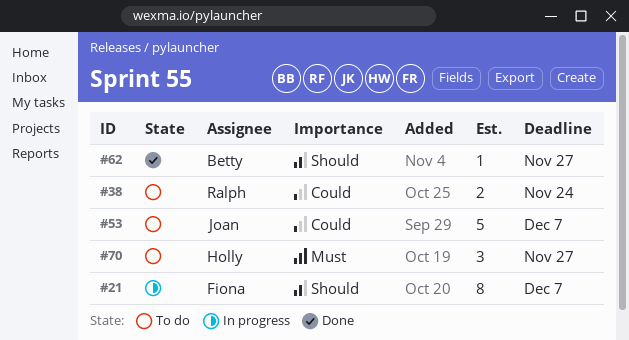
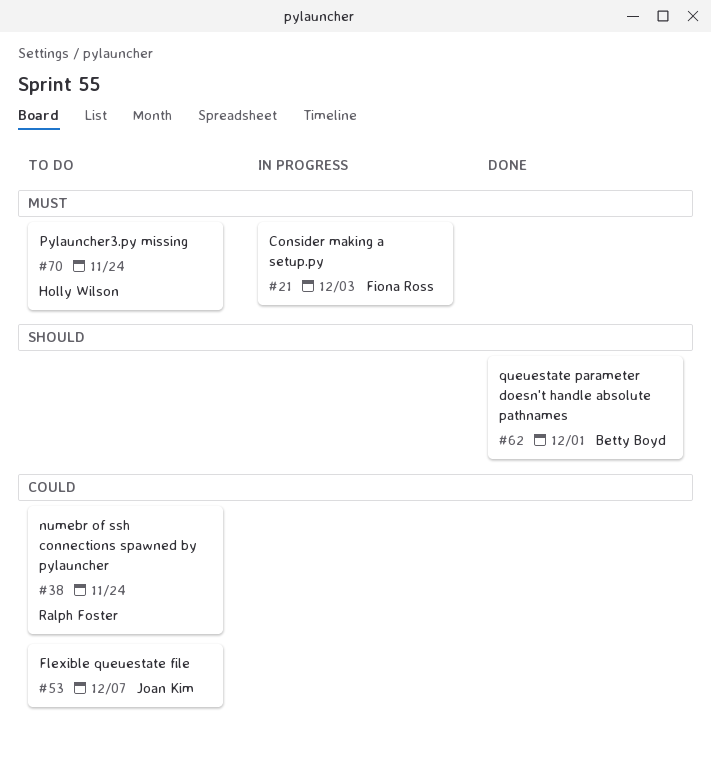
#21, priority: Should -> Must
#21, due: Dec 7 -> Dec 3
#62, due: Nov 27 -> Dec 1
#70, due: Nov 27 -> Nov 24

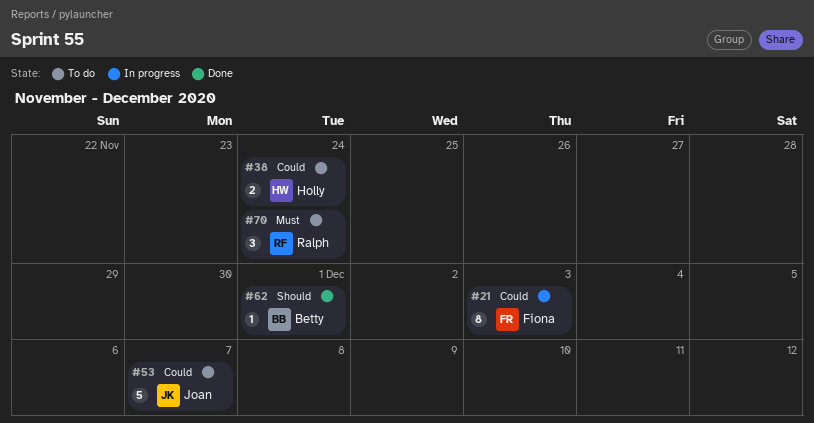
#21, priority: Must -> Could
#38, owner: Ralph Foster -> Holly Wilson
#70, owner: Holly Wilson -> Ralph Foster

